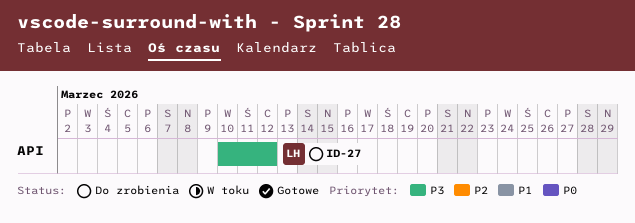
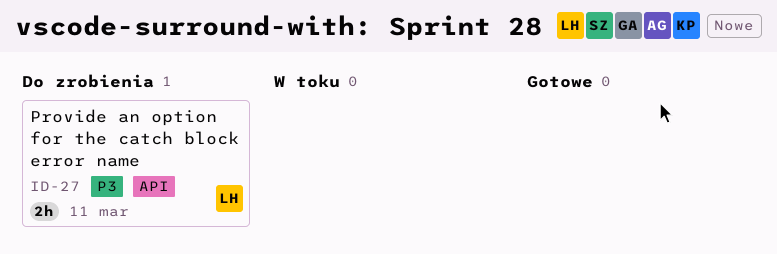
ID-27, due: Mar 12 -> Mar 11

